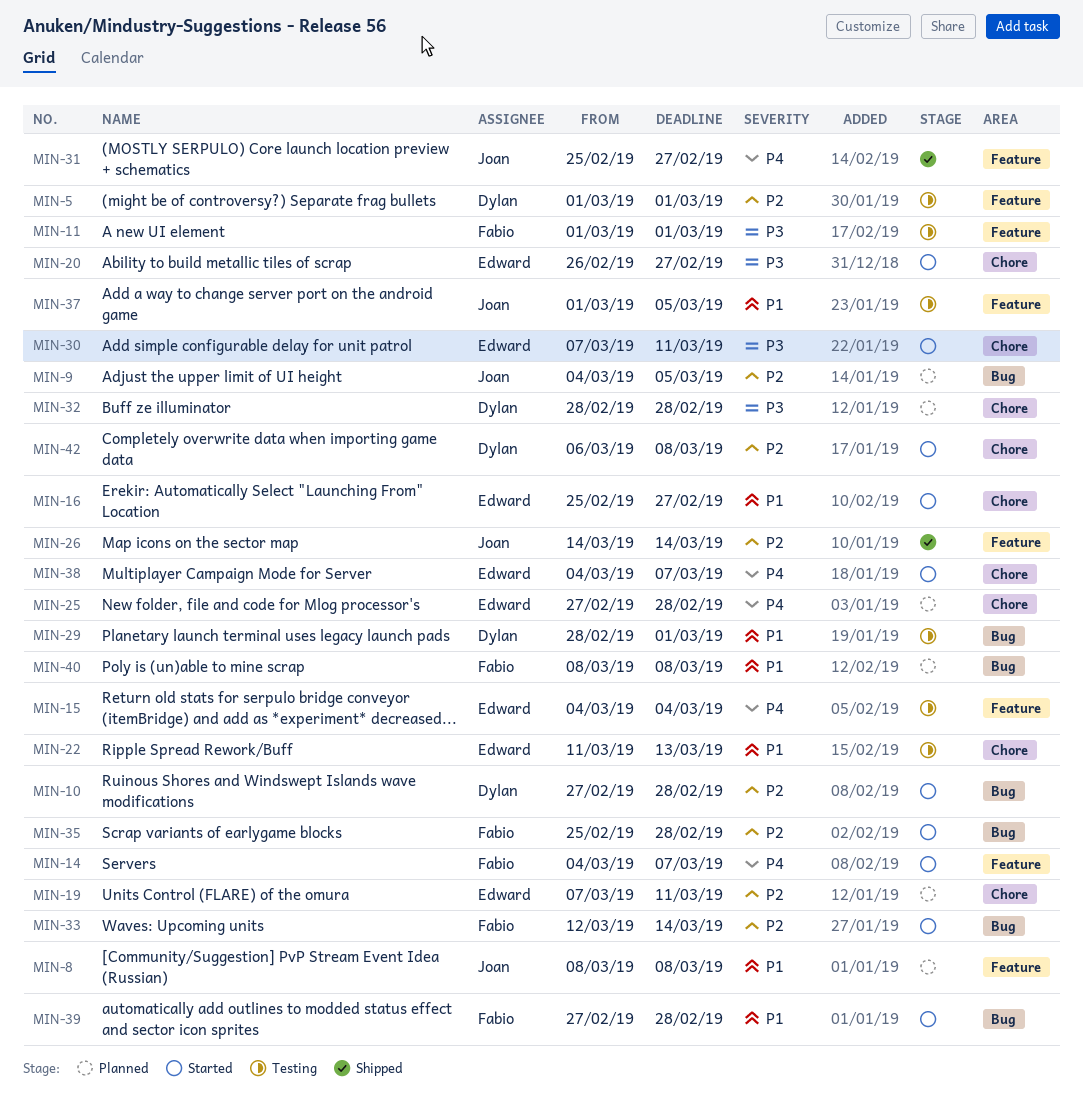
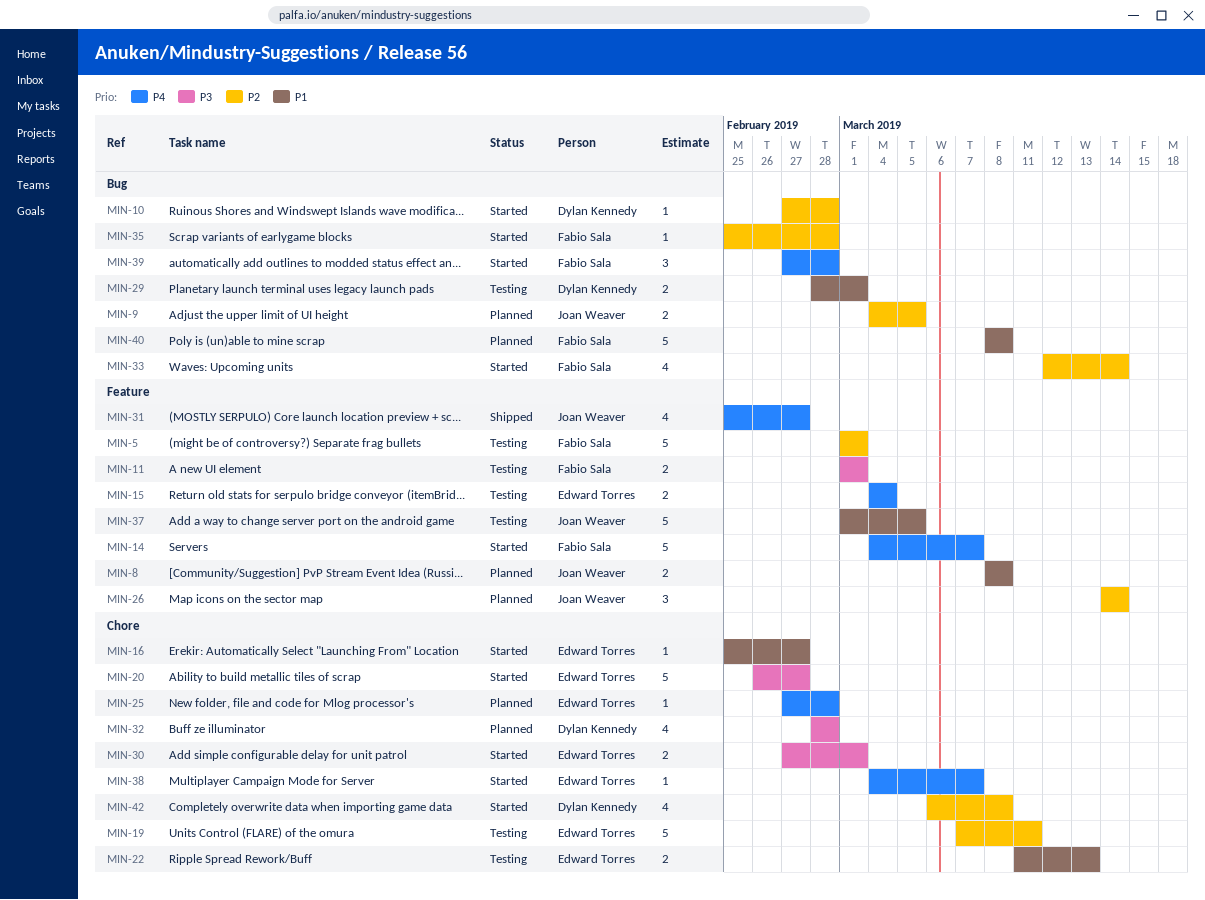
MIN-5, owner: Dylan Kennedy -> Fabio Sala
MIN-19, status: Planned -> Testing
MIN-26, status: Shipped -> Planned
MIN-30, start: Mar 7 -> Feb 27
MIN-30, due: Mar 11 -> Mar 1
MIN-39, priority: P1 -> P4

